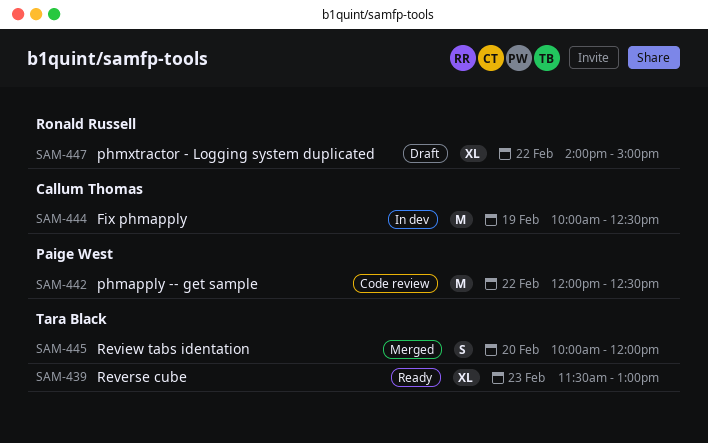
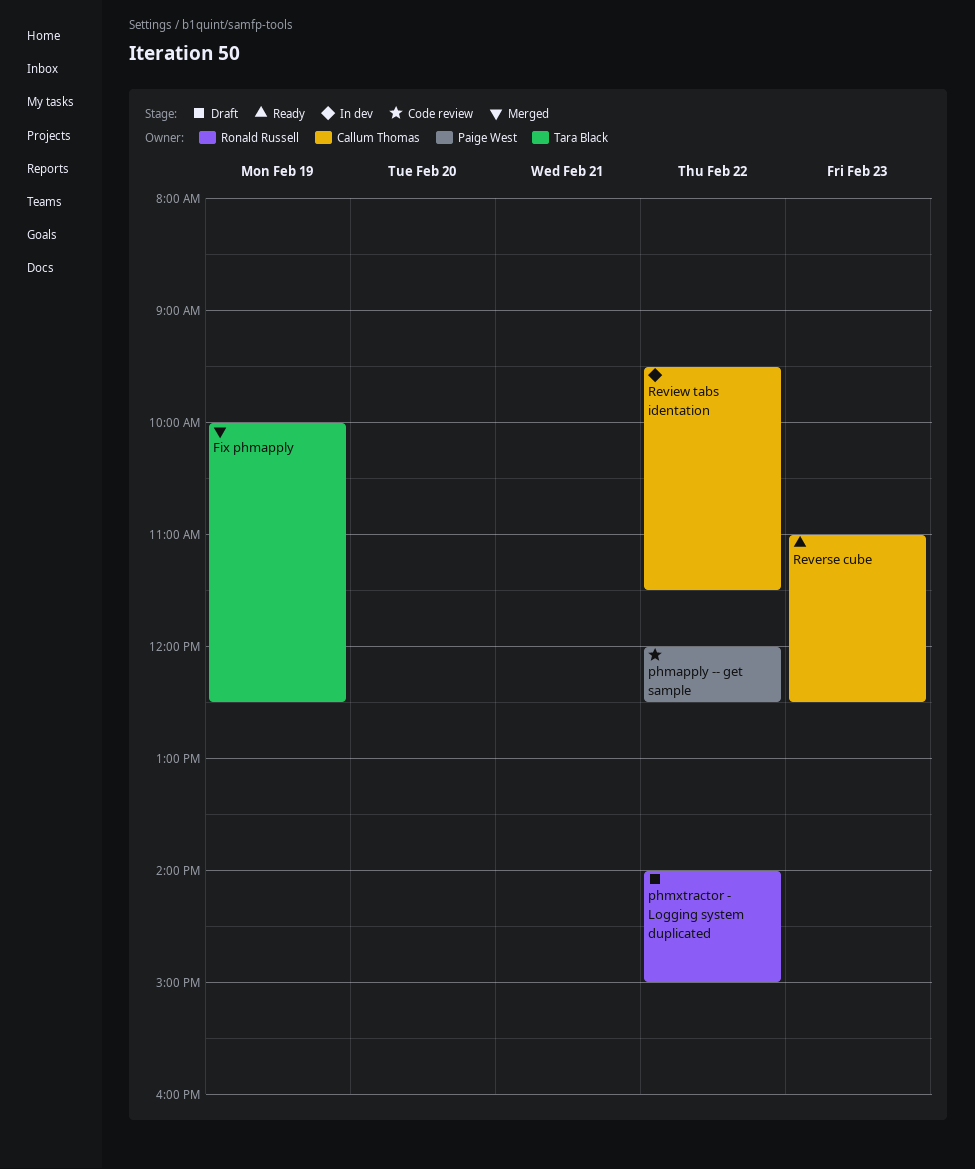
Fix phmapply, status: In dev -> Merged
Fix phmapply, owner: Callum Thomas -> Tara Black
Reverse cube, owner: Tara Black -> Callum Thomas
Reverse cube, begins: 11:30 -> 11:00
Reverse cube, ends: 13:00 -> 12:30
Review tabs identation, status: Merged -> In dev
Review tabs identation, owner: Tara Black -> Callum Thomas
Review tabs identation, day: Feb 20 -> Feb 22
Review tabs identation, begins: 10:00 -> 09:30
Review tabs identation, ends: 12:00 -> 11:30

